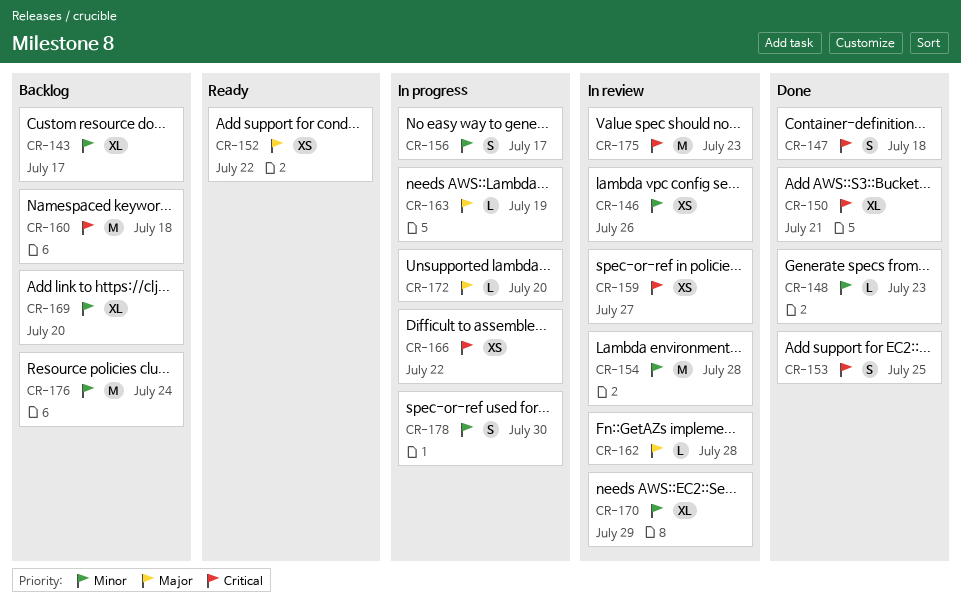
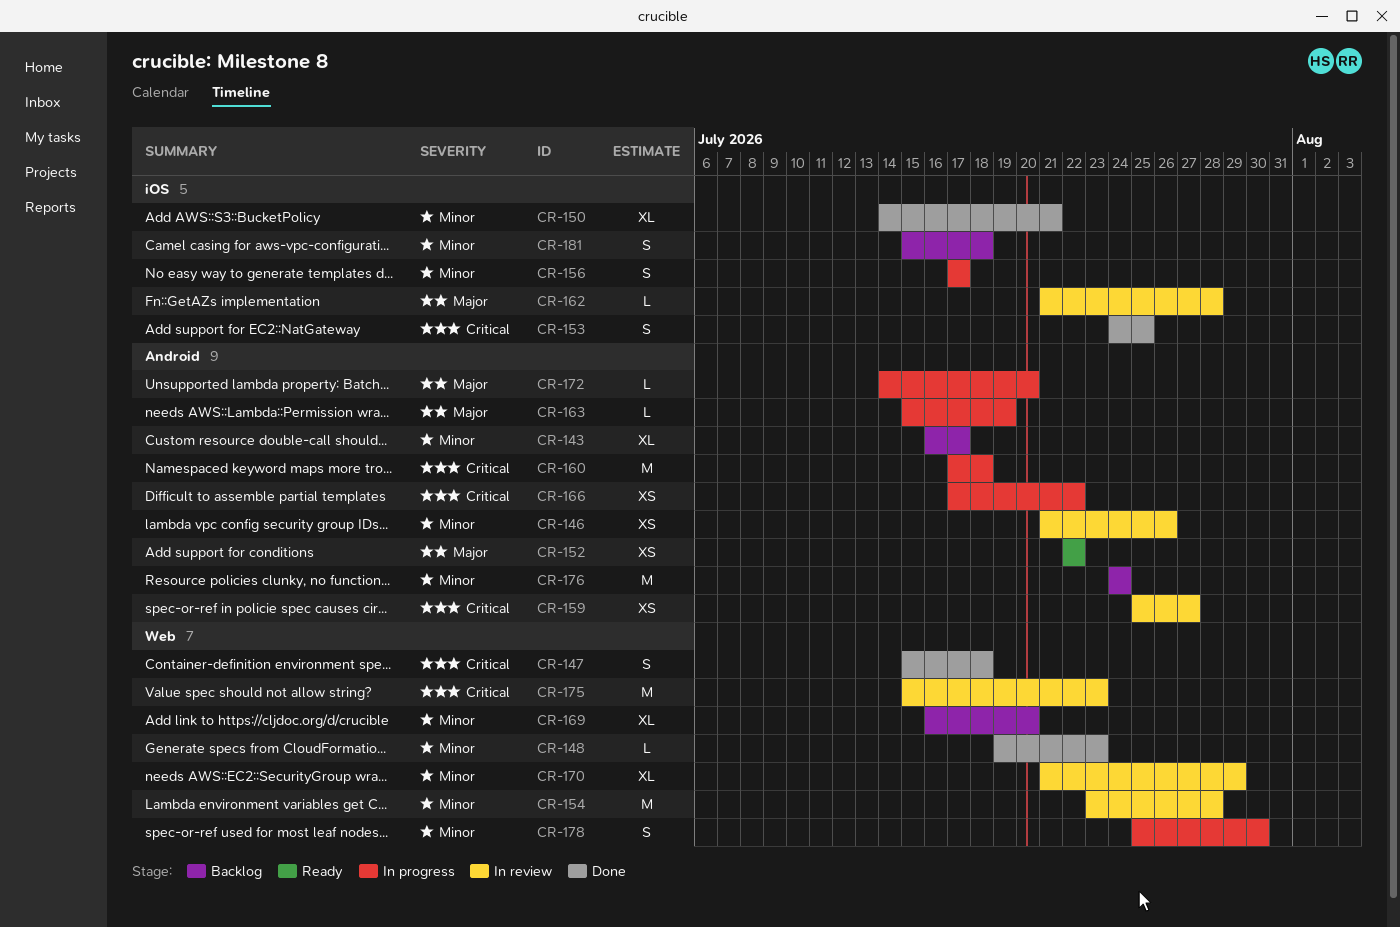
CR-150, priority: Critical -> Minor
CR-160, status: Backlog -> In progress
CR-181: none -> present

